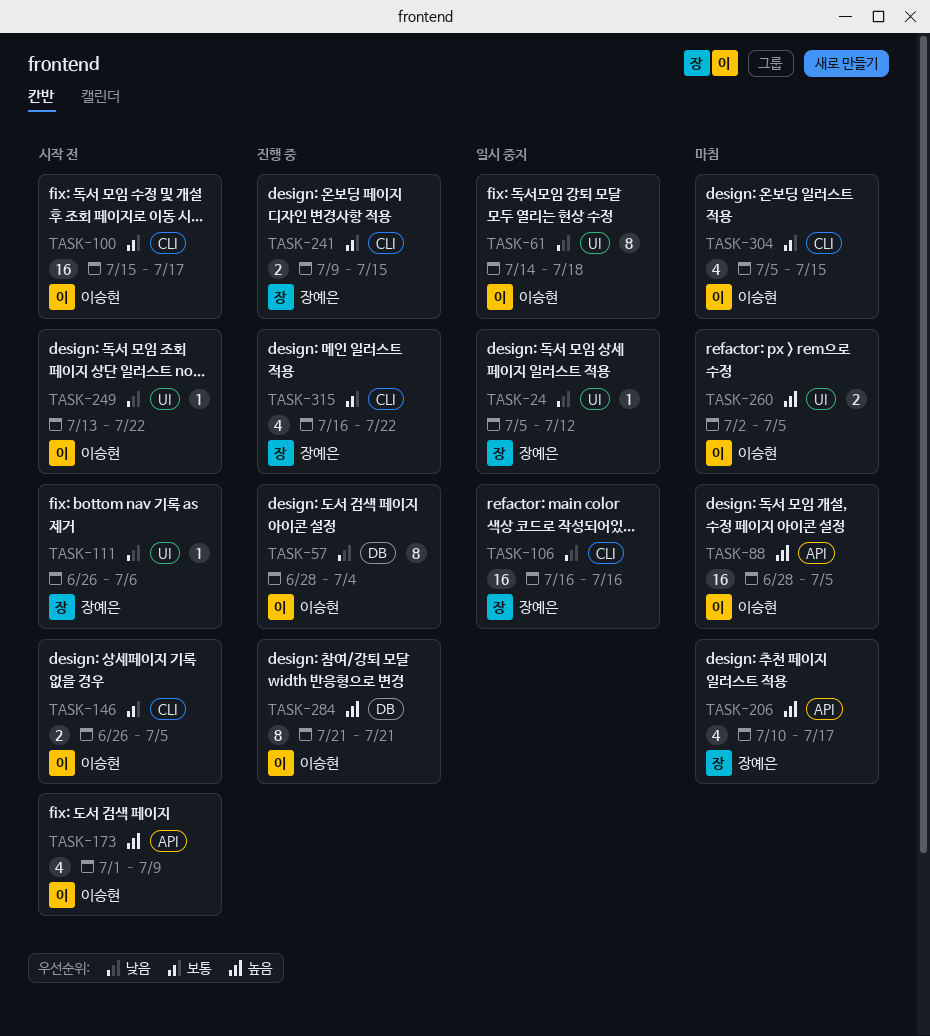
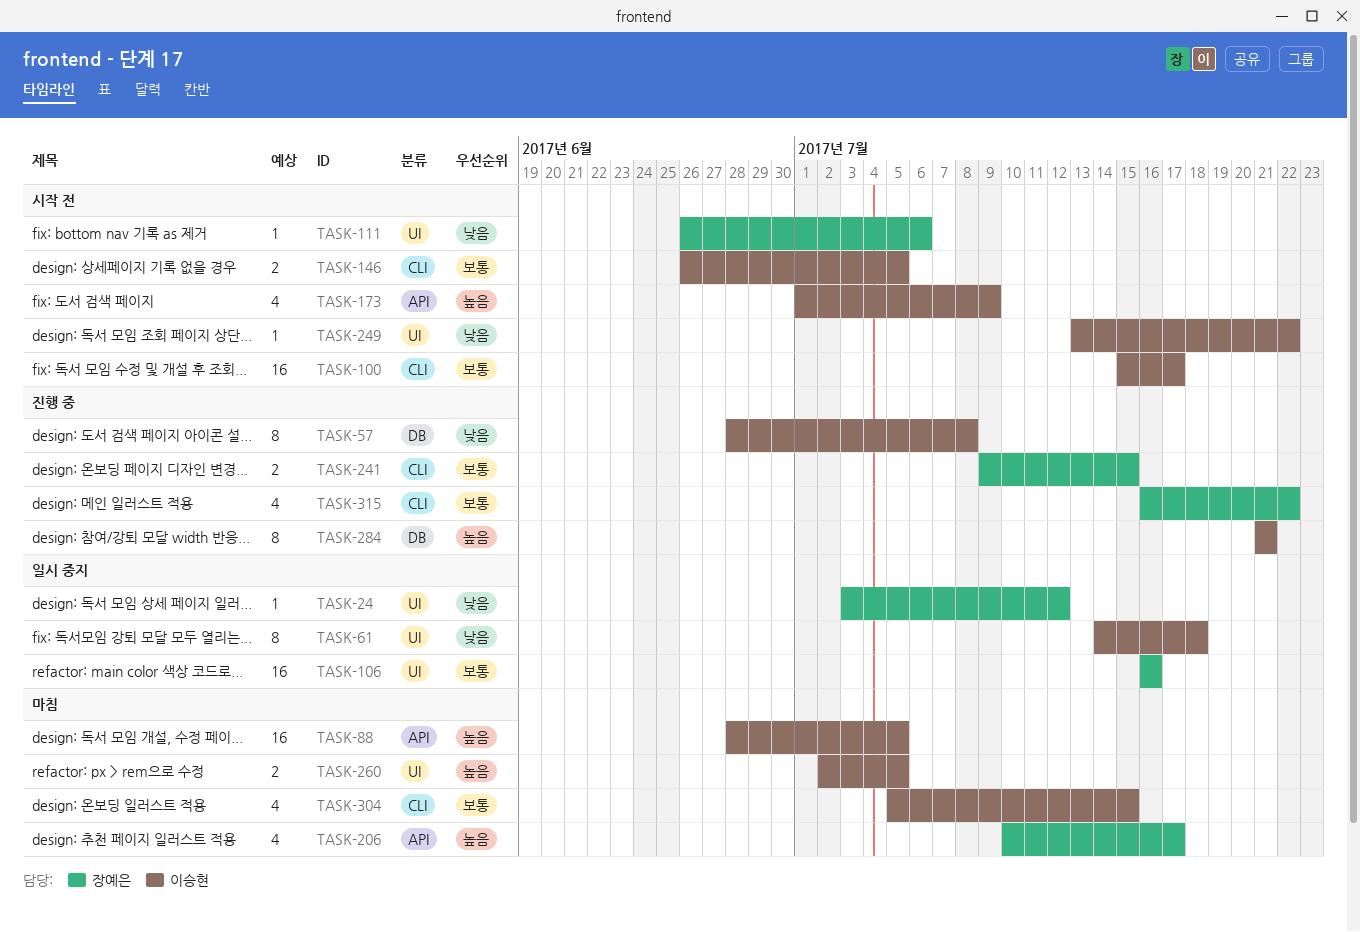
TASK-24, start: Jul 5 -> Jul 3
TASK-57, due: Jul 4 -> Jul 8
TASK-106, priority: 낮음 -> 보통
TASK-106, label: CLI -> UI

